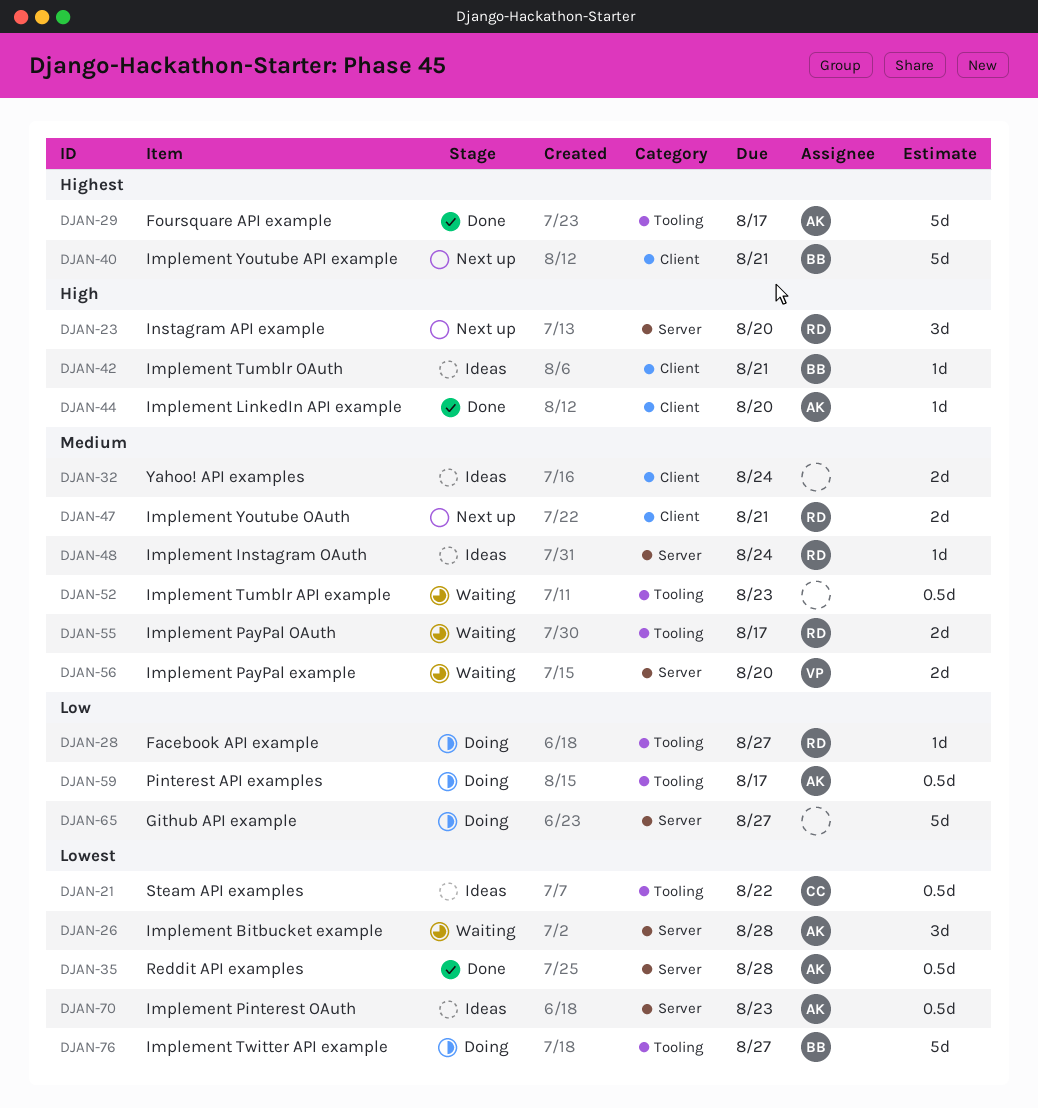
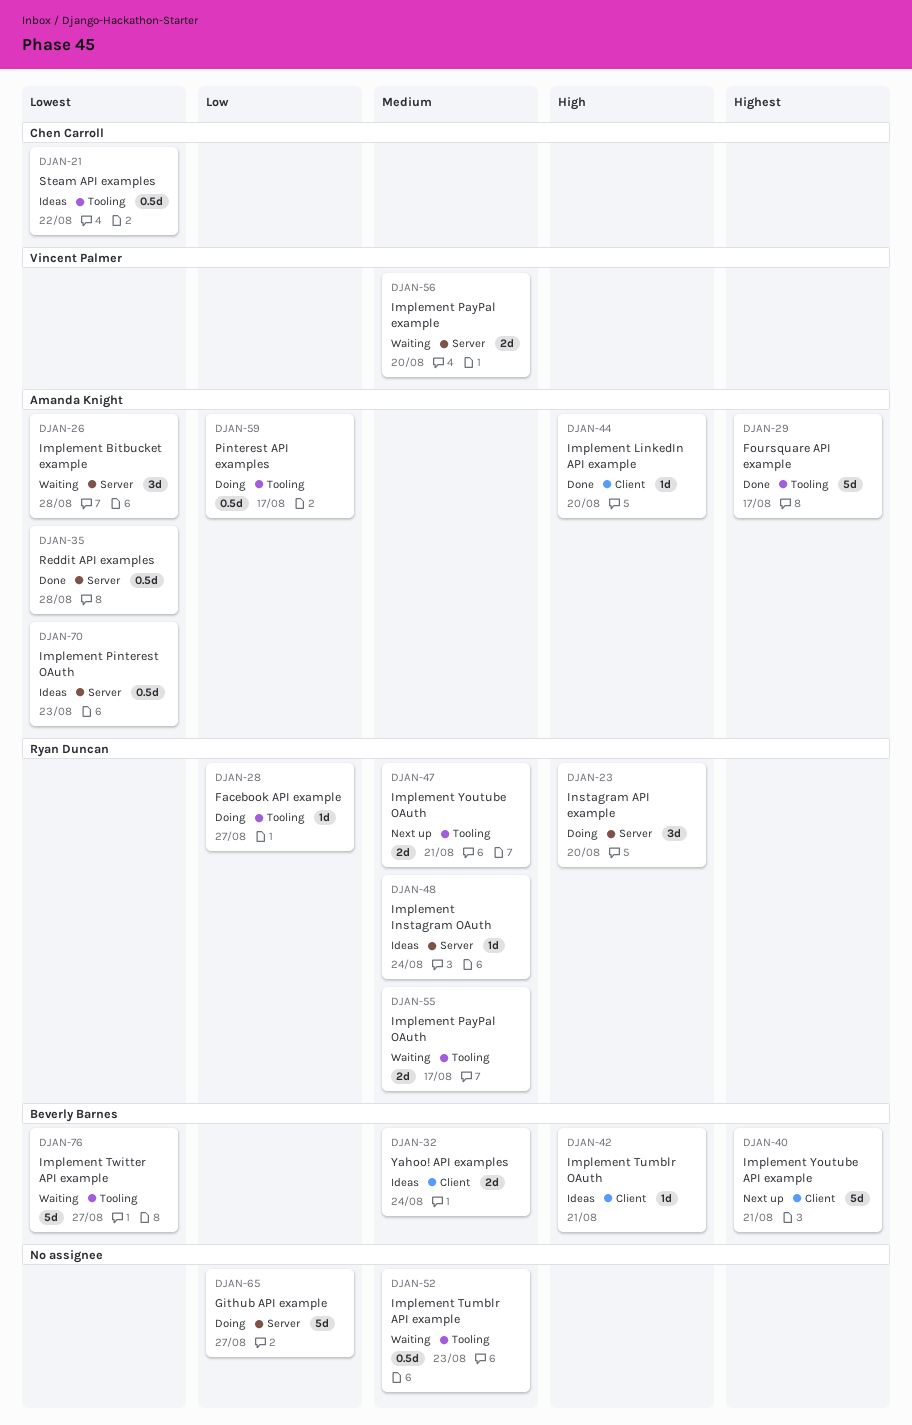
DJAN-23, status: Next up -> Doing
DJAN-32, owner: none -> Beverly Barnes
DJAN-47, label: Client -> Tooling
DJAN-76, status: Doing -> Waiting

